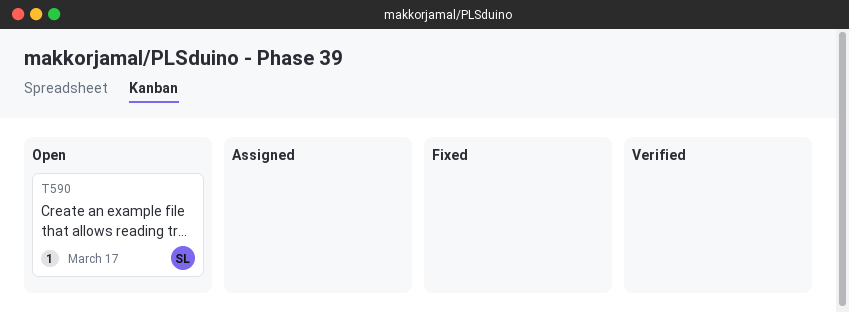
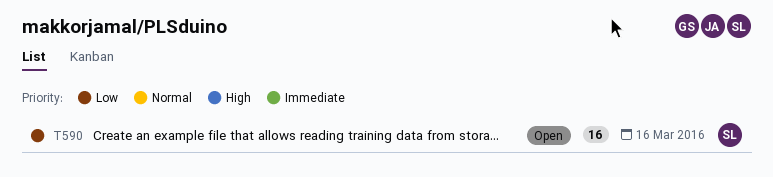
T590, estimate: 1 -> 16
T590, due: Mar 17 -> Mar 16

